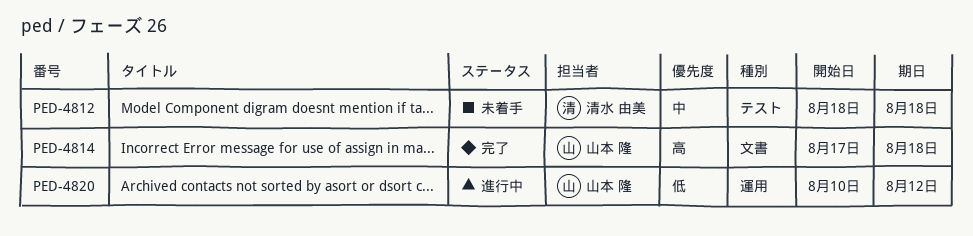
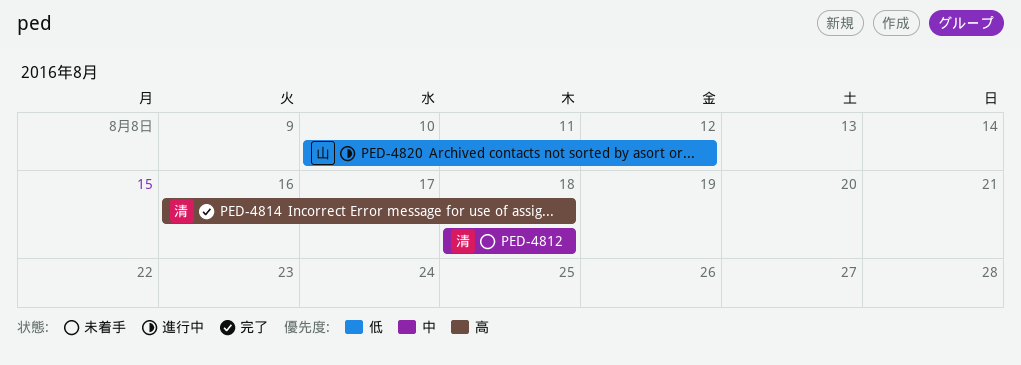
PED-4814, owner: 山本 隆 -> 清水 由美
PED-4814, start: Aug 17 -> Aug 16

